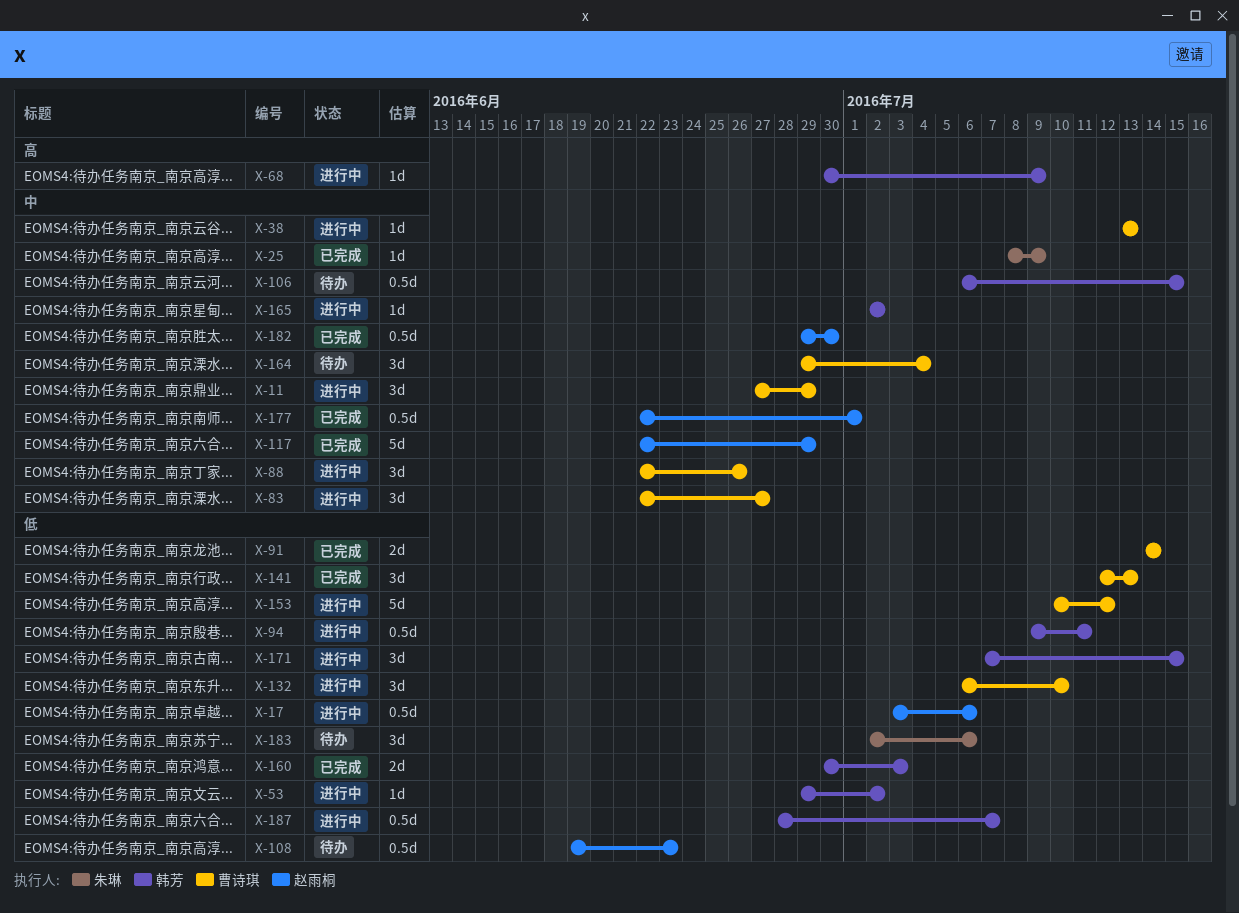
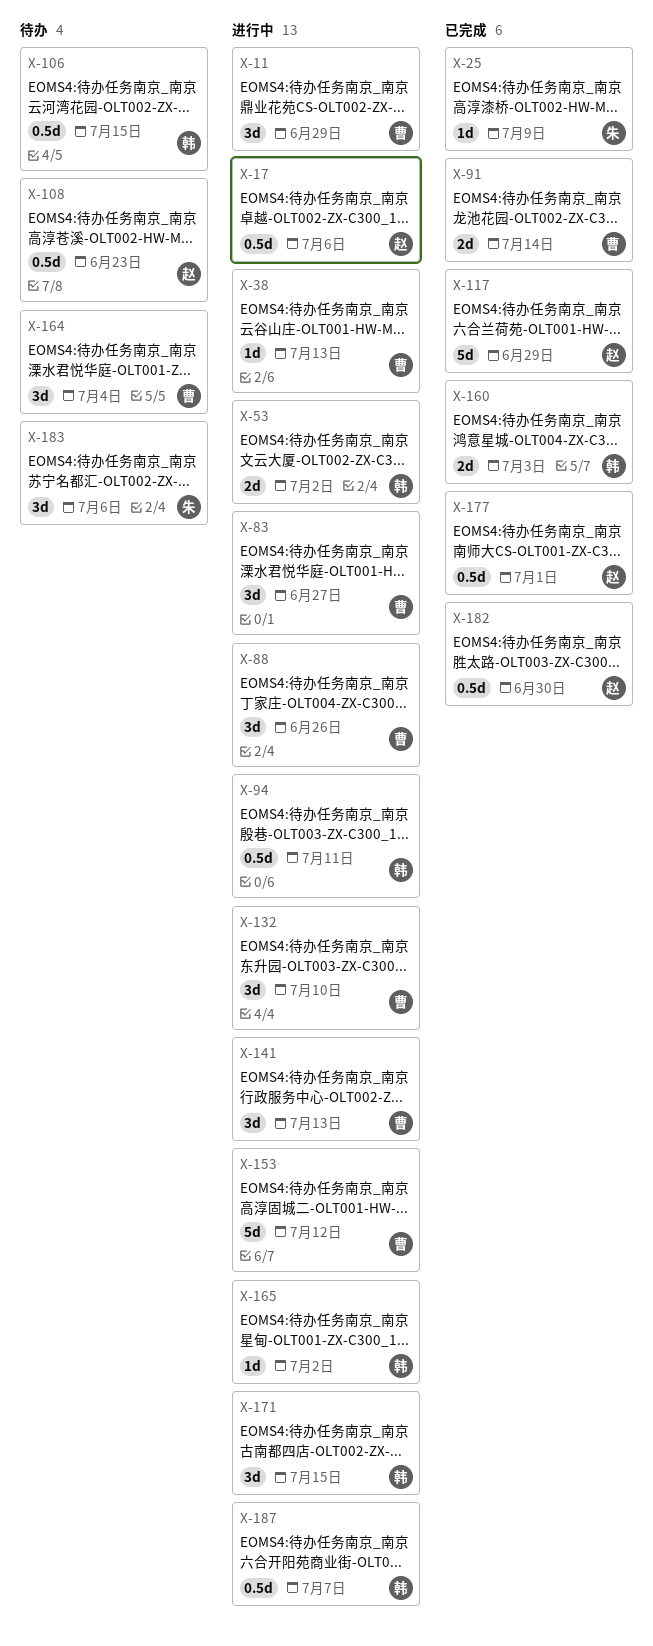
X-53, estimate: 1d -> 2d
X-68: present -> none
X-141, status: 已完成 -> 进行中

